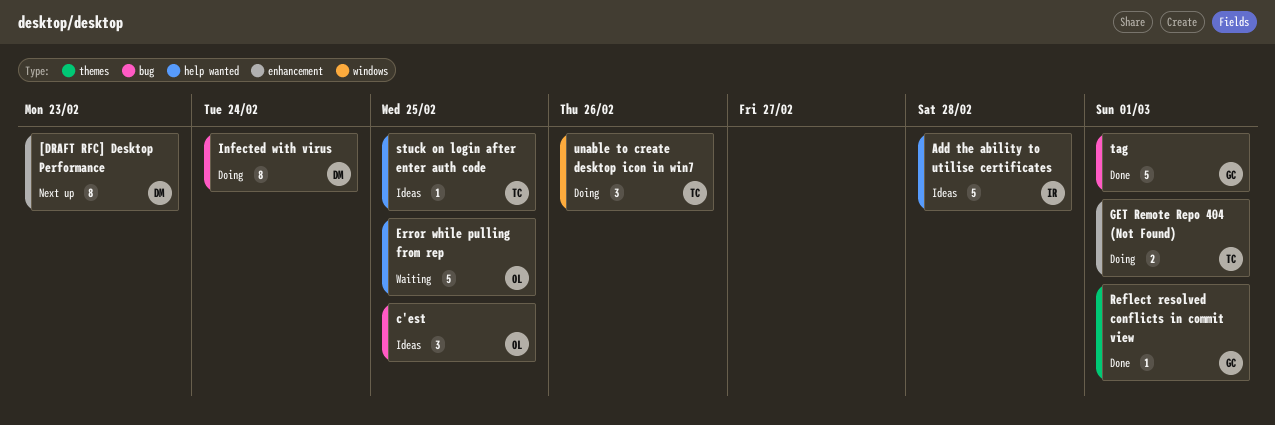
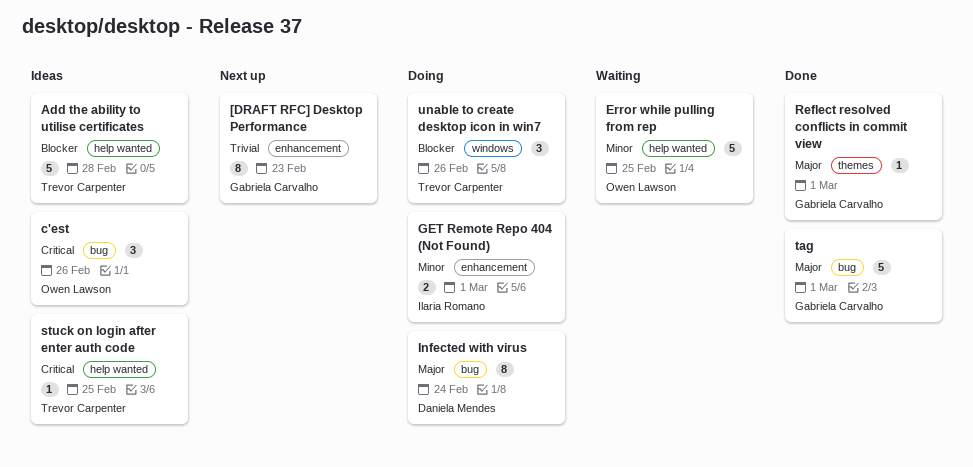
[DRAFT RFC] Desktop Performance, owner: Daniela Mendes -> Gabriela Carvalho
Add the ability to utilise certificates, owner: Ilaria Romano -> Trevor Carpenter
c'est, due: Feb 25 -> Feb 26
GET Remote Repo 404 (Not Found), owner: Trevor Carpenter -> Ilaria Romano

